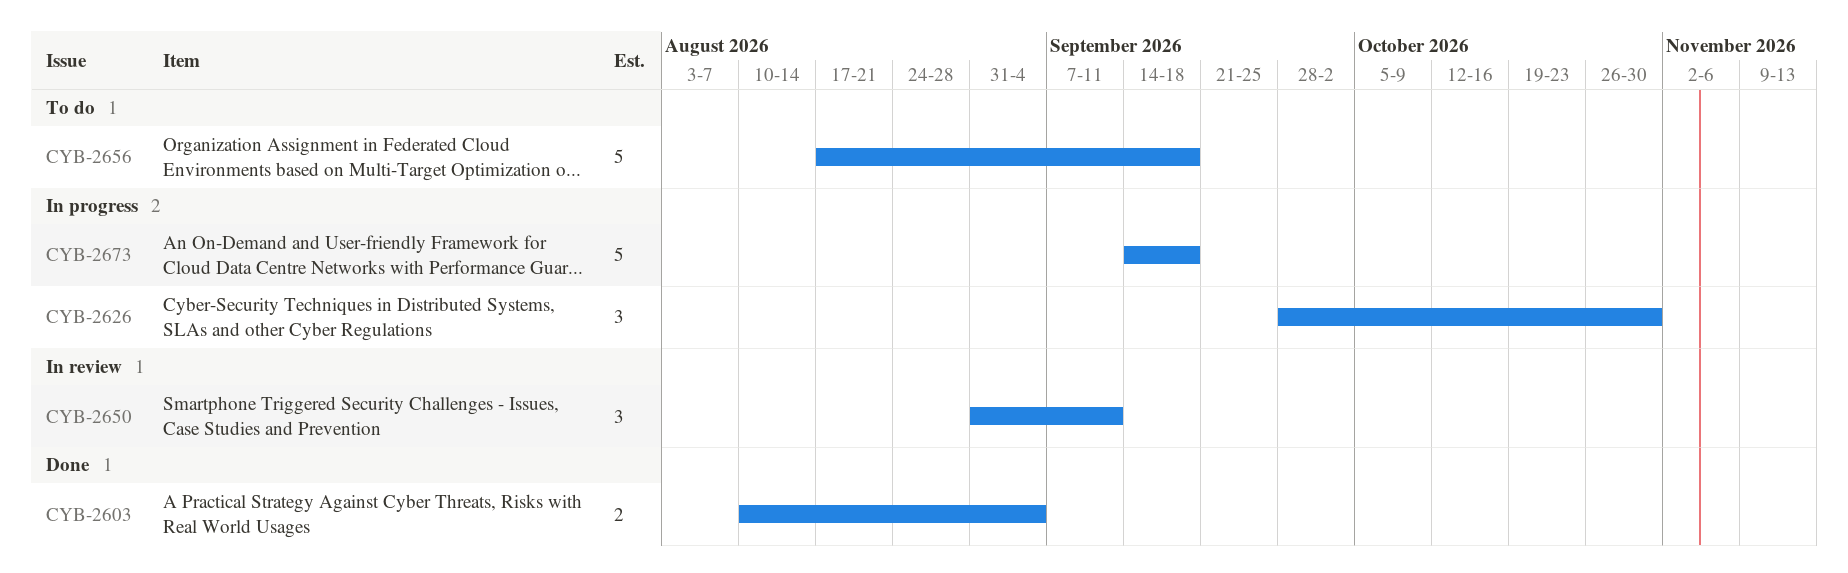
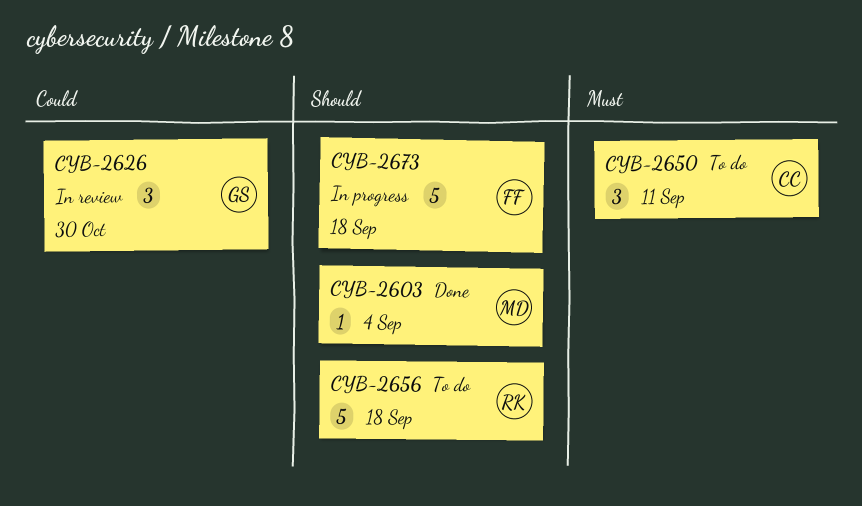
CYB-2603, estimate: 2 -> 1
CYB-2626, status: In progress -> In review
CYB-2650, status: In review -> To do

